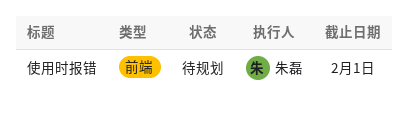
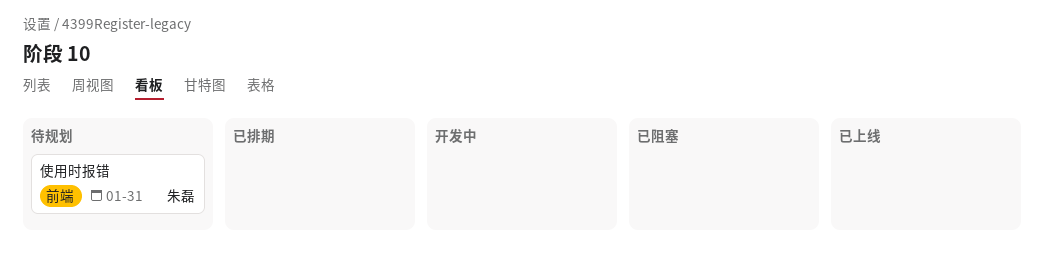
使用时报错, due: Feb 1 -> Jan 31

